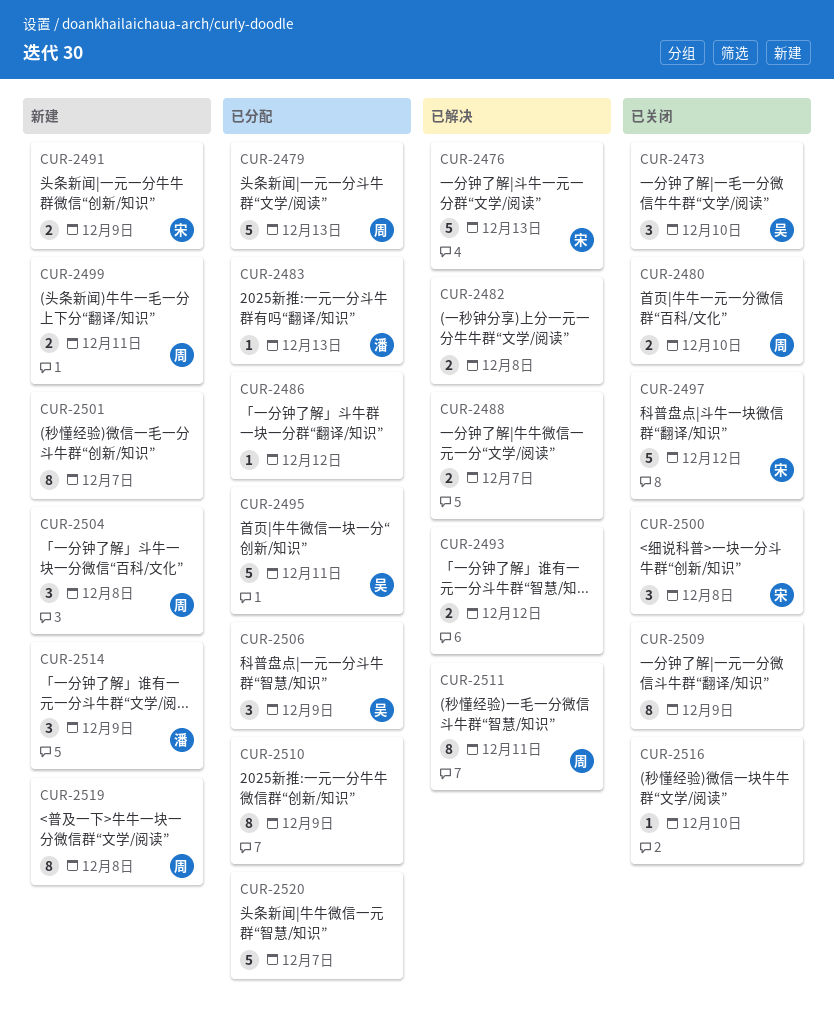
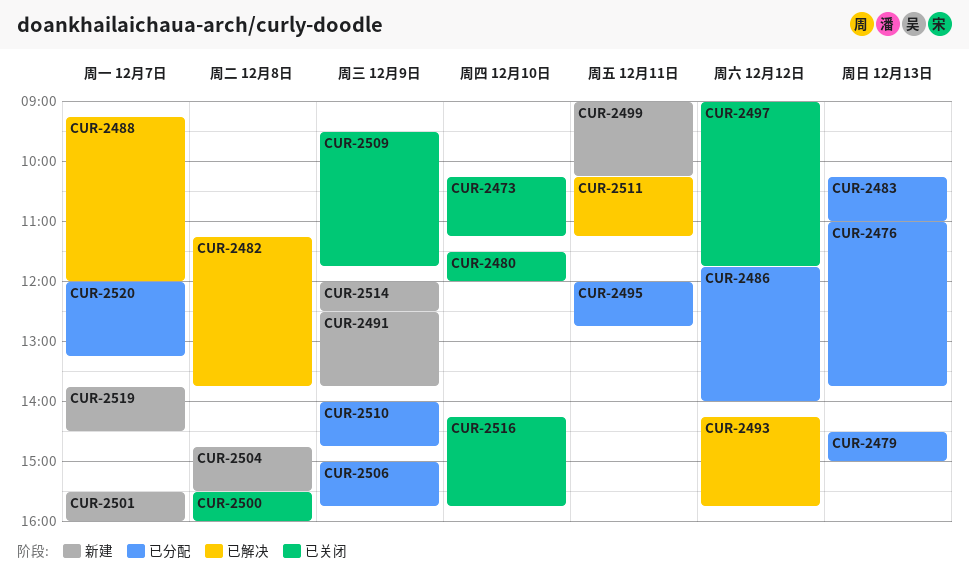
CUR-2476, status: 已解决 -> 已分配
CUR-2519, day: Dec 8 -> Dec 7

